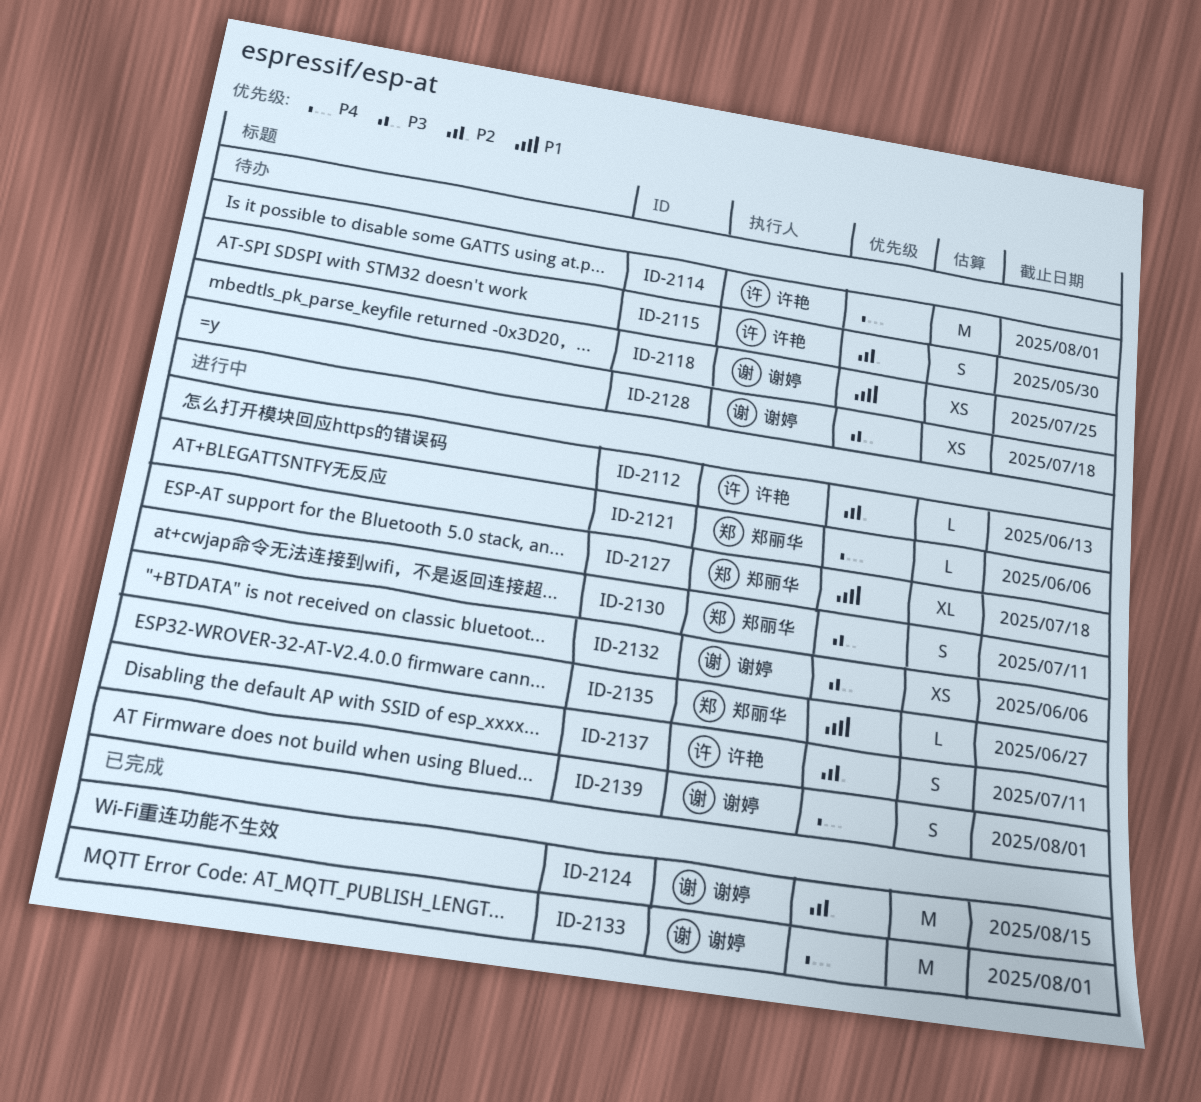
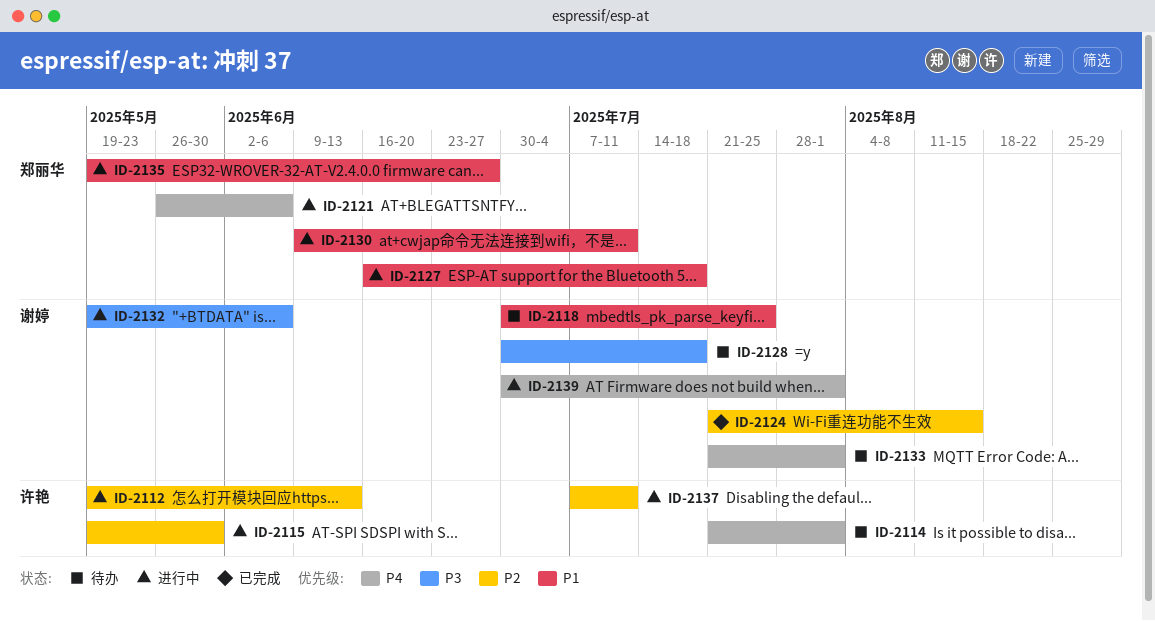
ID-2115, status: 待办 -> 进行中
ID-2130, priority: P3 -> P1
ID-2133, status: 已完成 -> 待办

